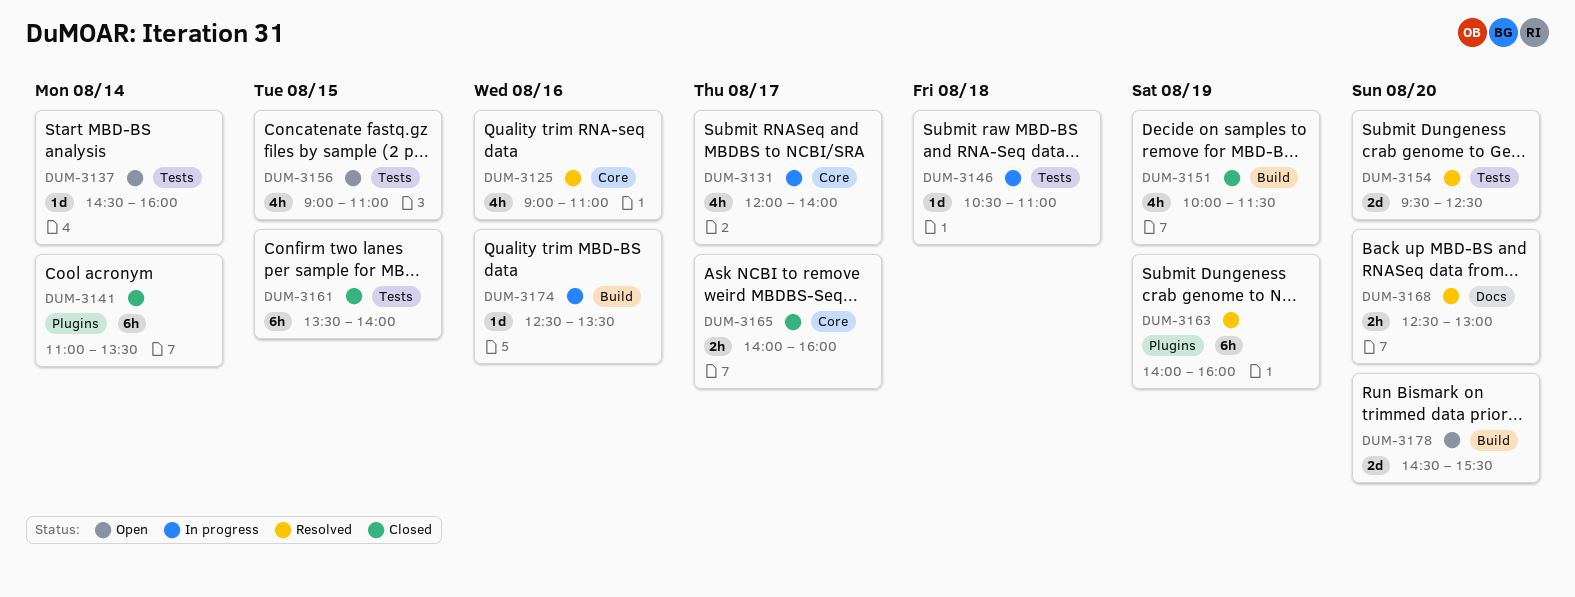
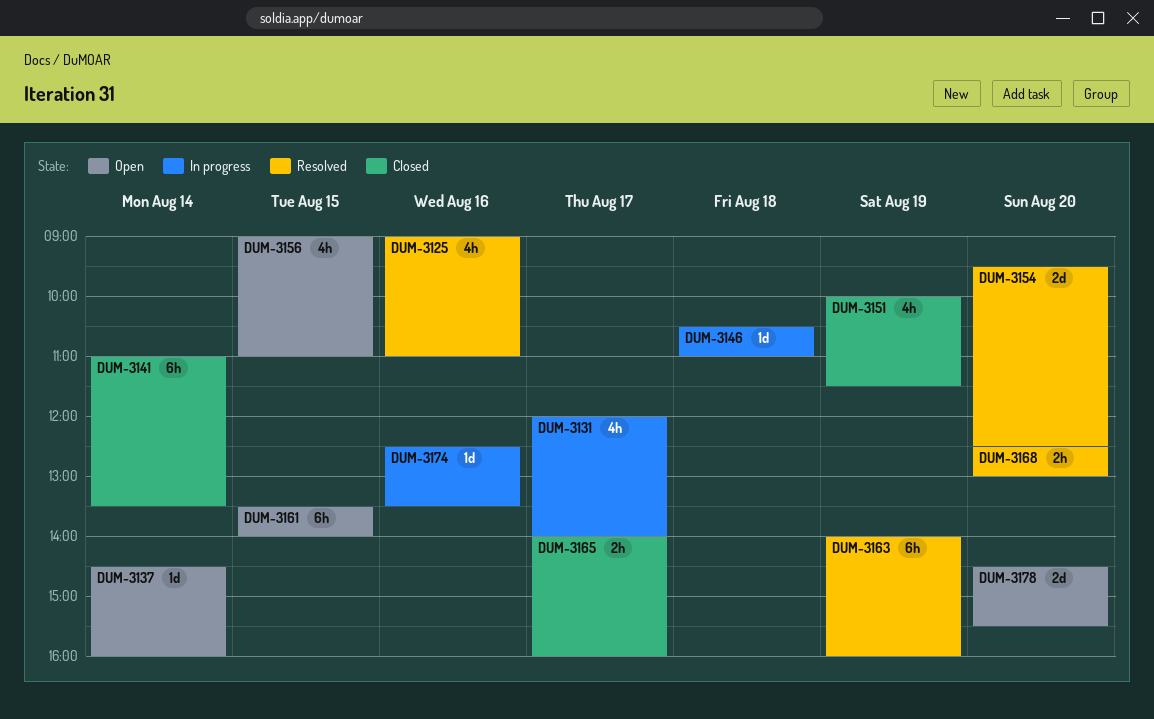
DUM-3161, status: Closed -> Open

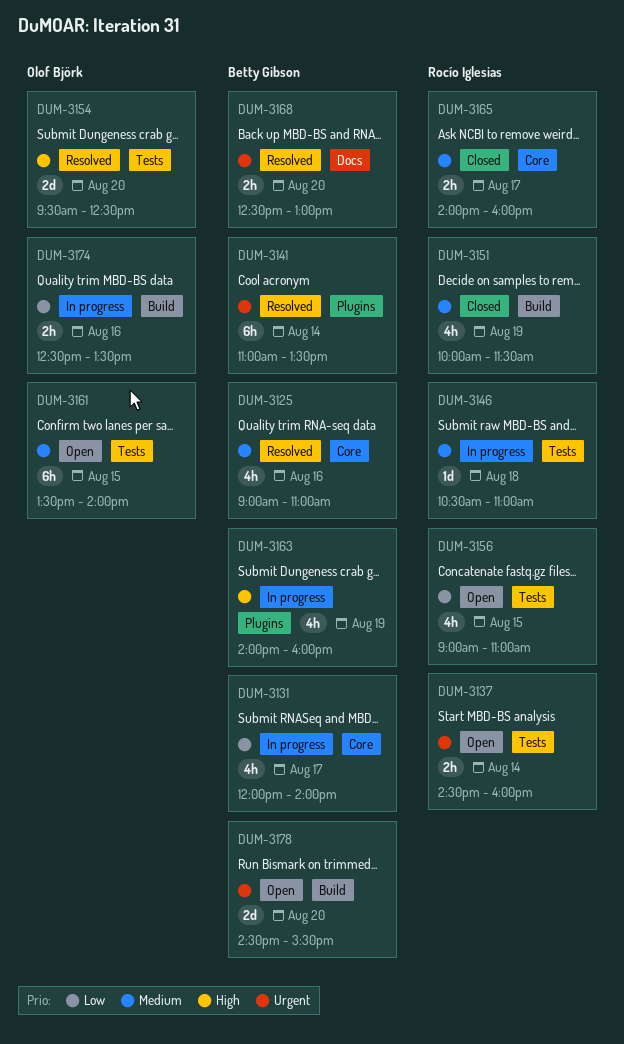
DUM-3137, estimate: 1d -> 2h
DUM-3141, status: Closed -> Resolved
DUM-3163, status: Resolved -> In progress
DUM-3163, estimate: 6h -> 4h
DUM-3174, estimate: 1d -> 2h

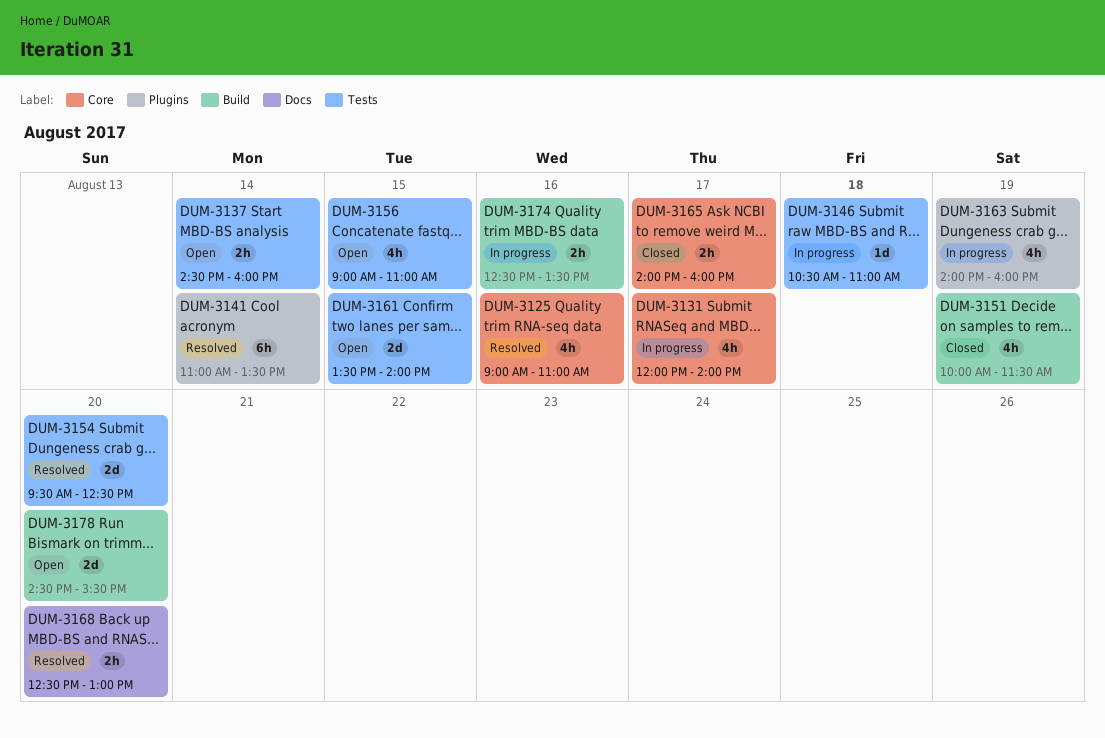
DUM-3161, estimate: 6h -> 2d

